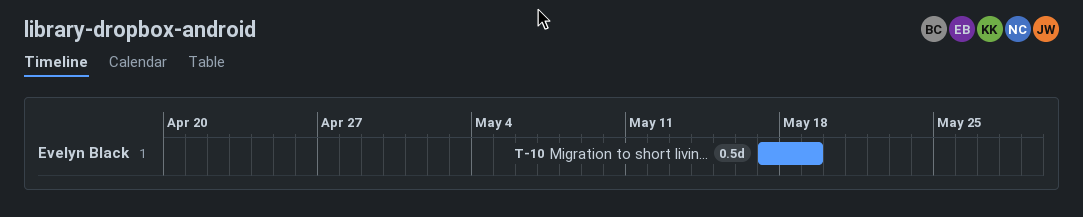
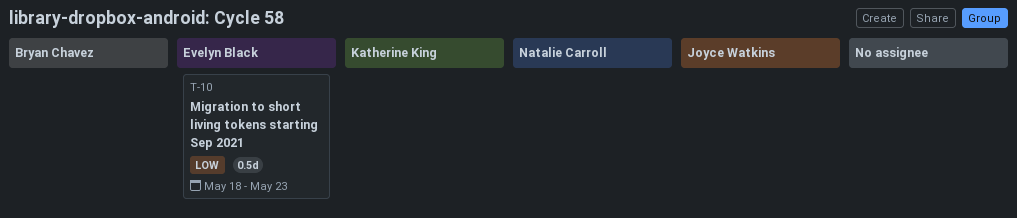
T-10, start: May 17 -> May 18
T-10, due: May 19 -> May 23

